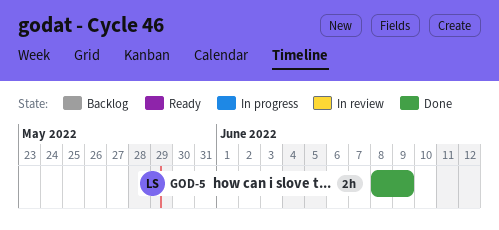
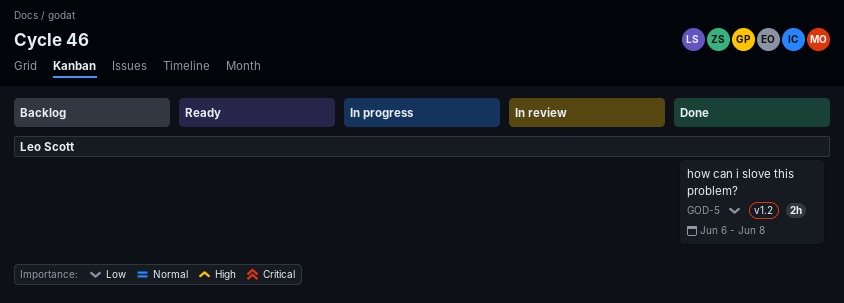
GOD-5, start: Jun 8 -> Jun 6
GOD-5, due: Jun 9 -> Jun 8

